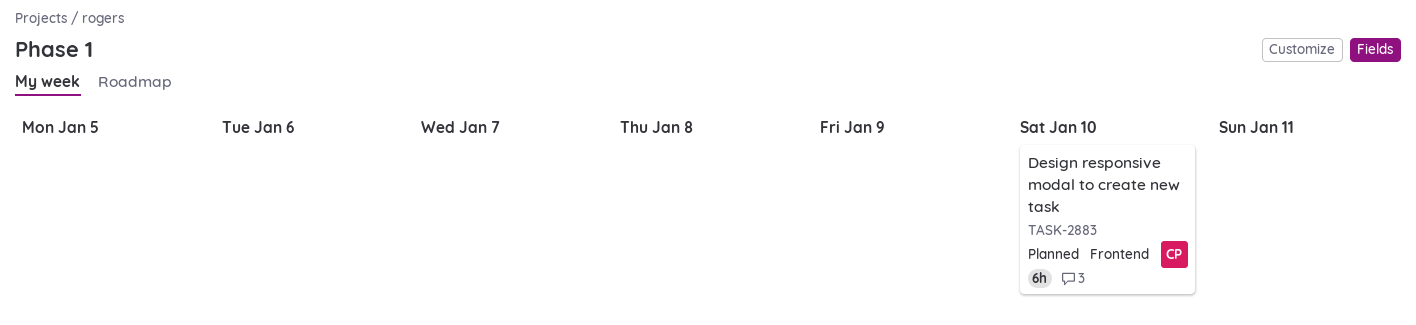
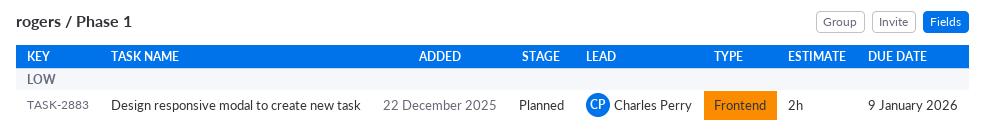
TASK-2883, estimate: 6h -> 2h
TASK-2883, due: Jan 10 -> Jan 9

